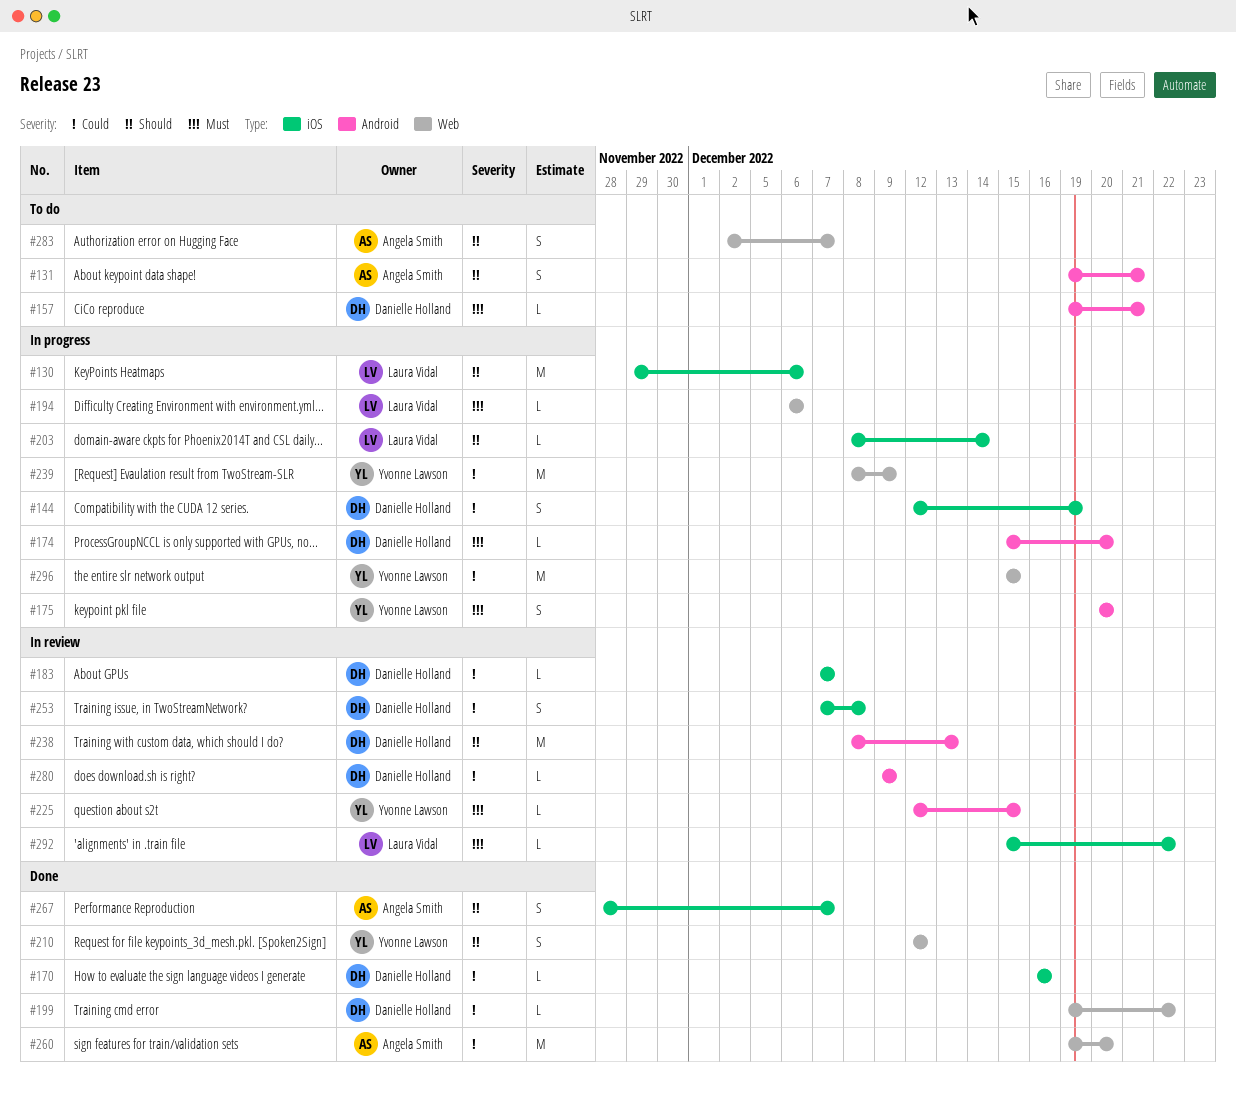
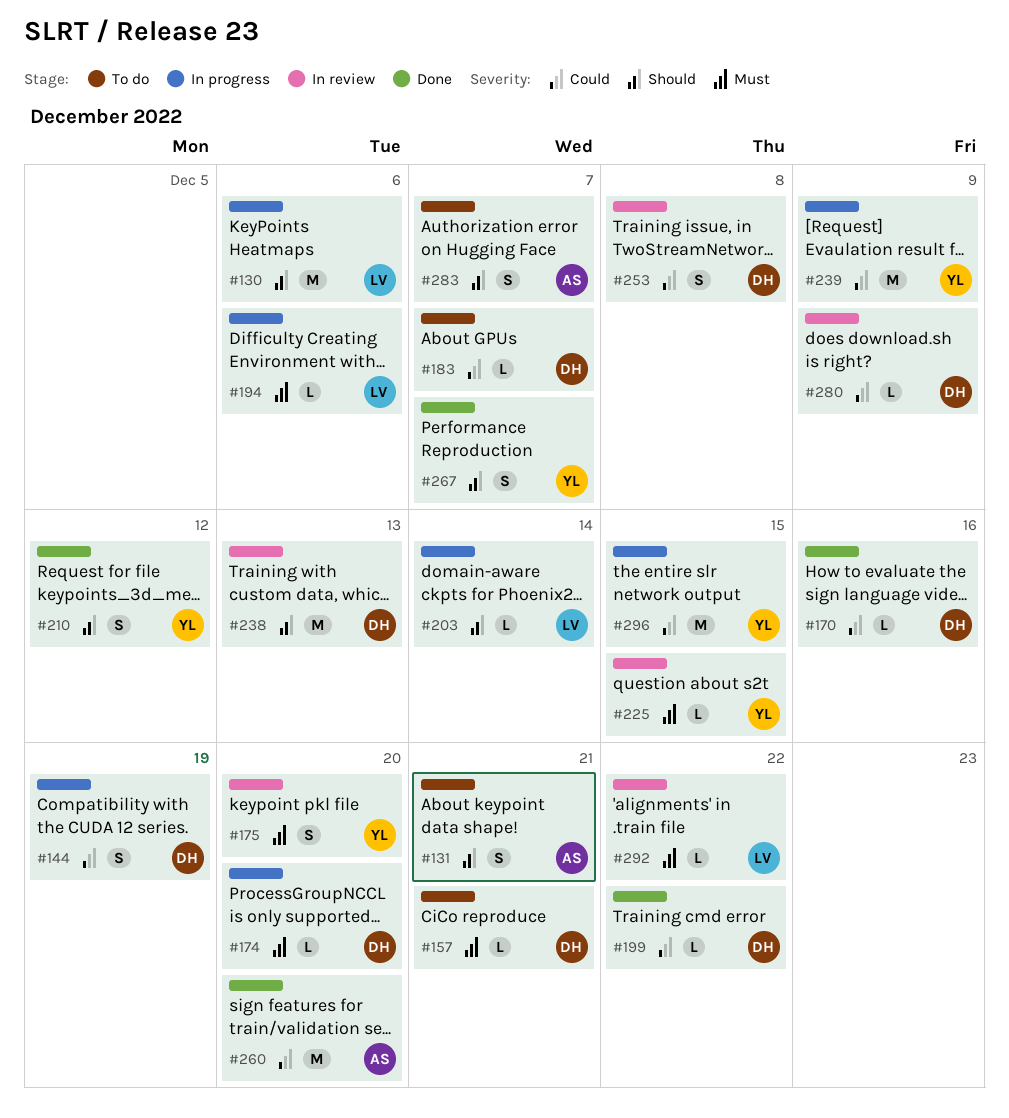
#175, status: In progress -> In review
#183, status: In review -> To do
#267, owner: Angela Smith -> Yvonne Lawson

